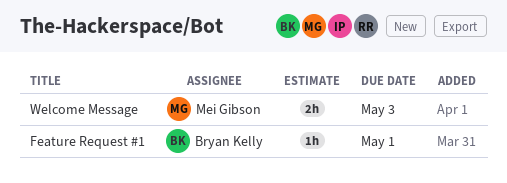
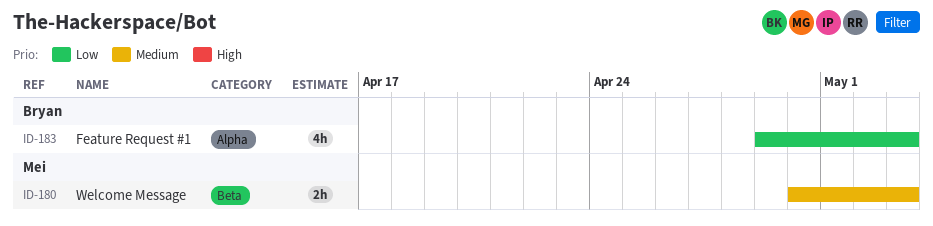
Feature Request #1, estimate: 1h -> 4h
Feature Request #1, due: May 1 -> May 3

